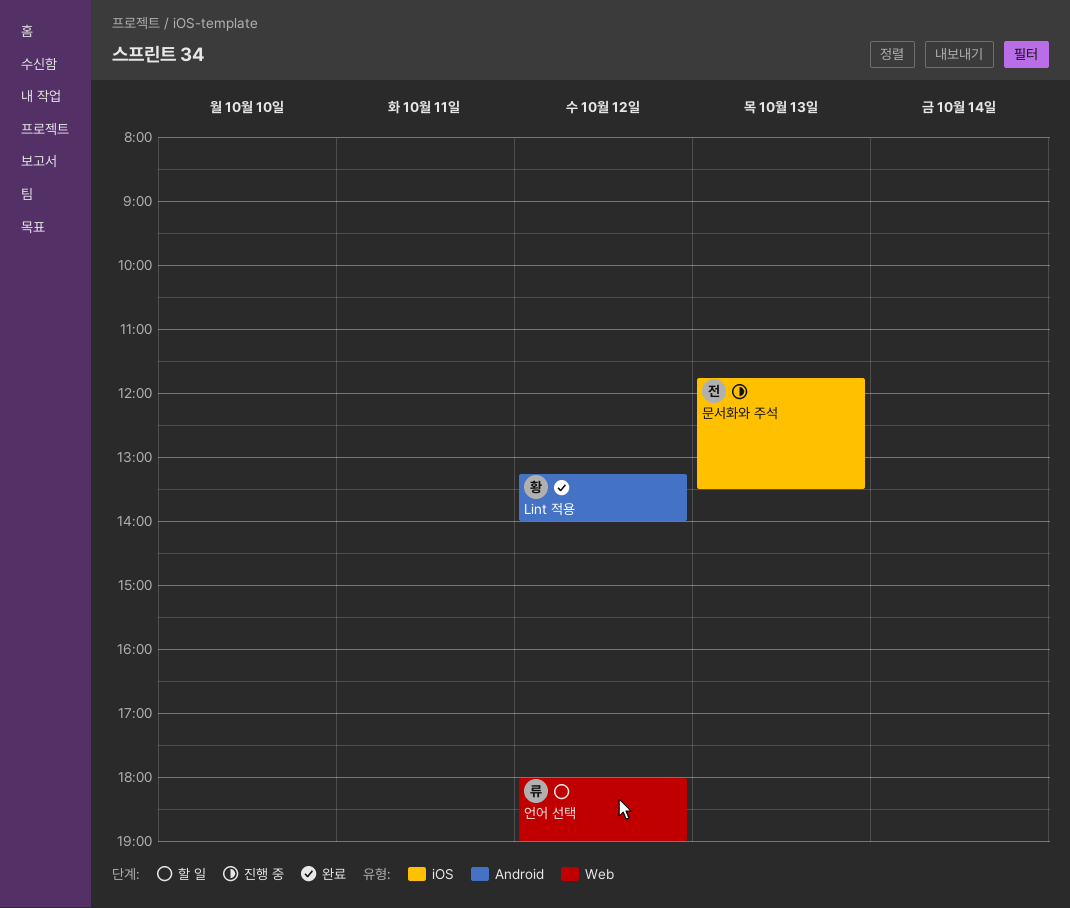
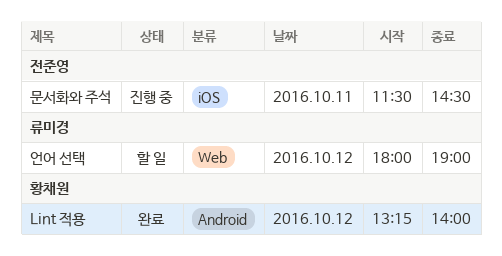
문서화와 주석, day: Oct 13 -> Oct 11
문서화와 주석, begins: 11:45 -> 11:30
문서화와 주석, ends: 13:30 -> 14:30

